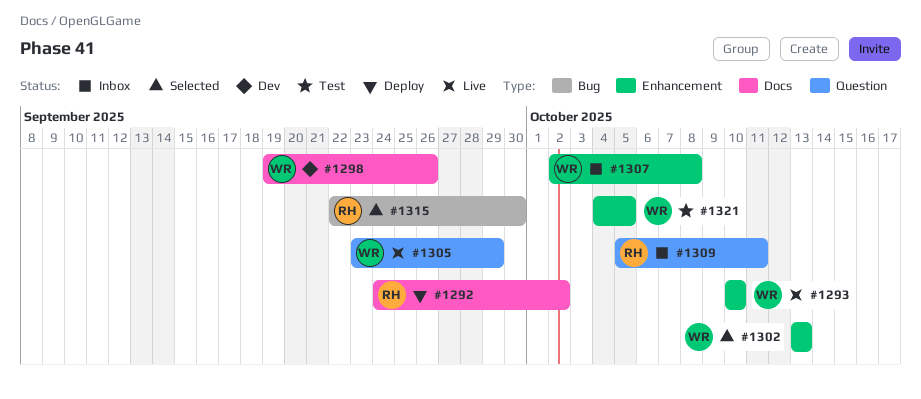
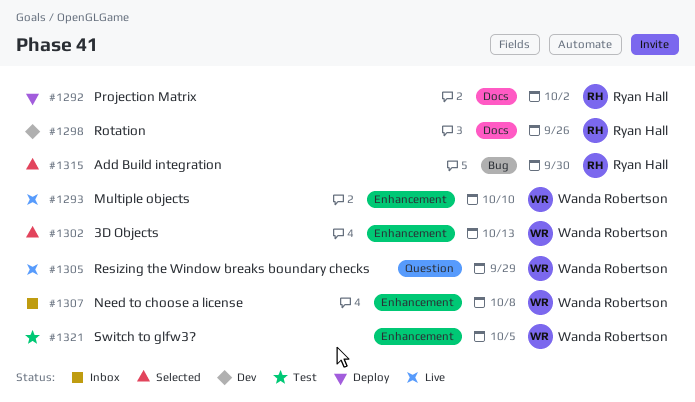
#1298, owner: Wanda Robertson -> Ryan Hall
#1309: present -> none

